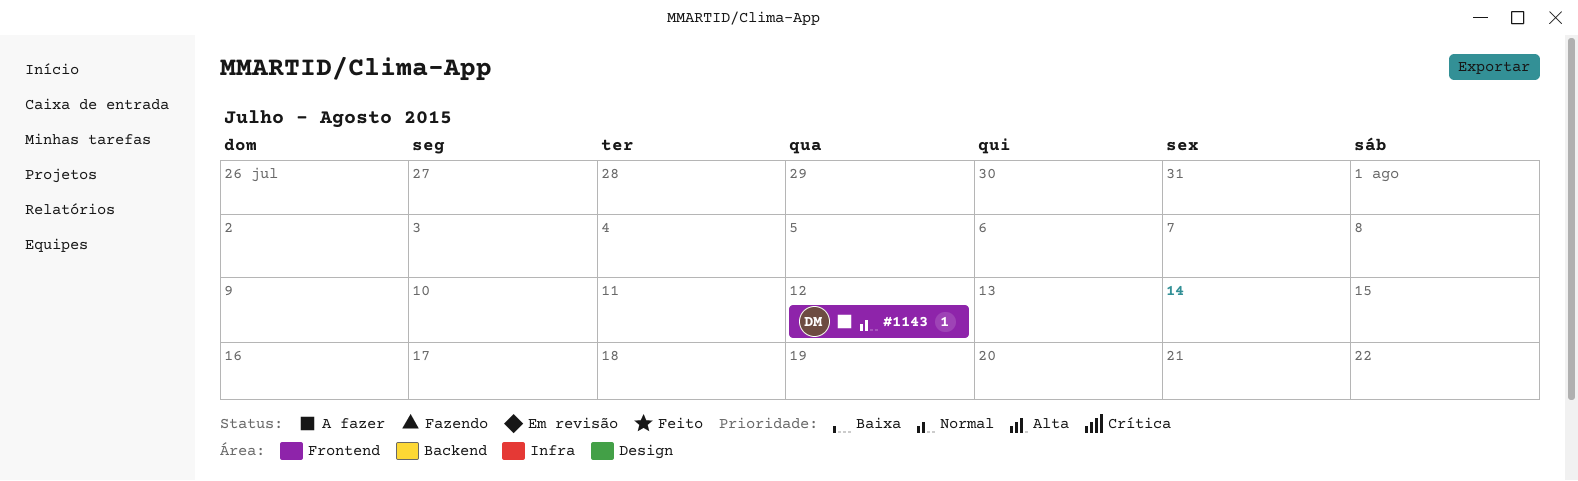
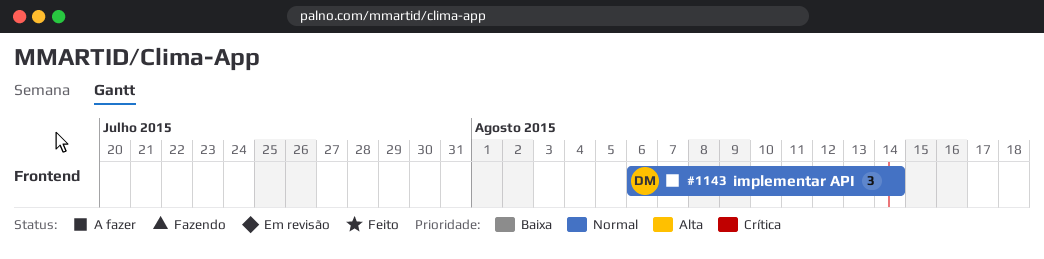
#1143, estimate: 1 -> 3
#1143, start: Aug 12 -> Aug 6
#1143, due: Aug 12 -> Aug 14

